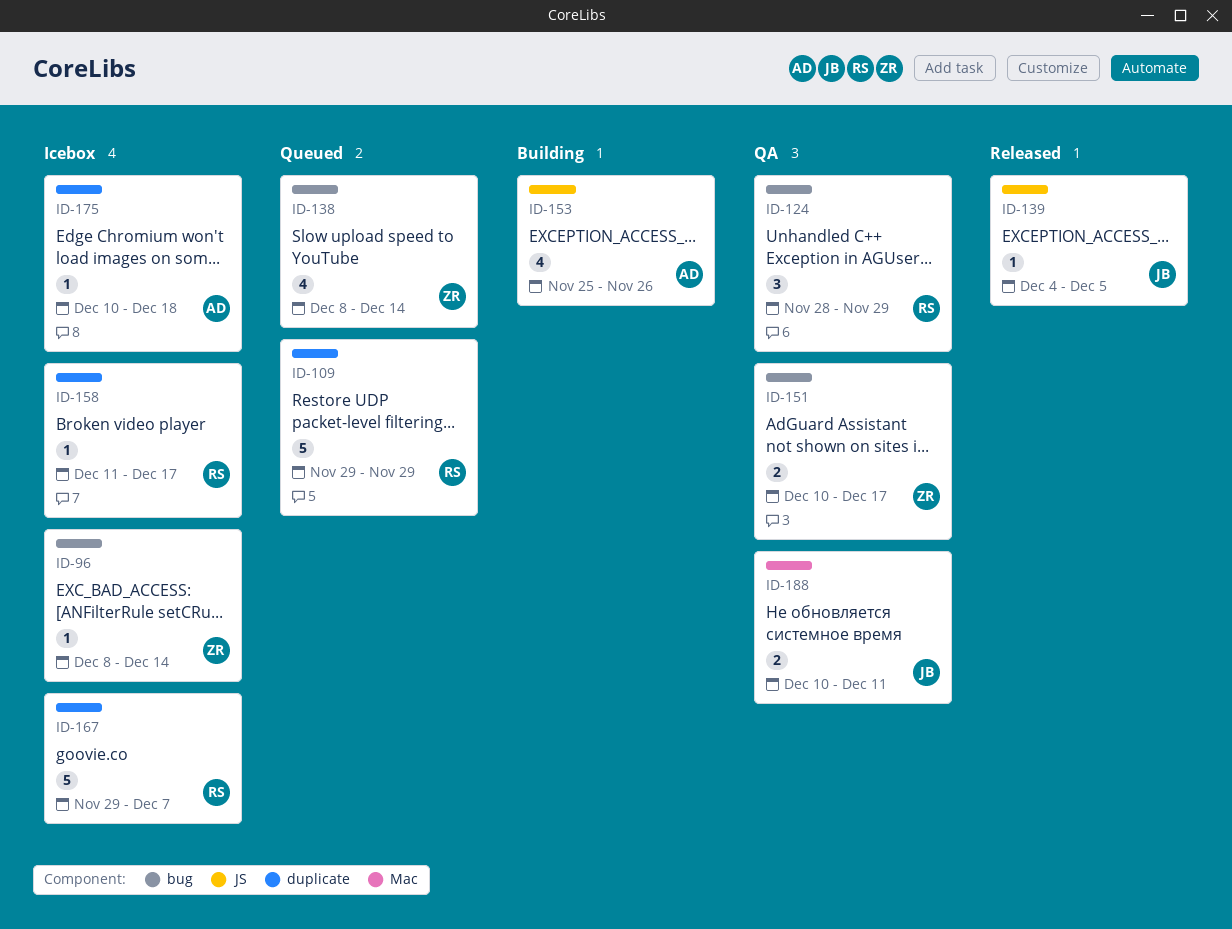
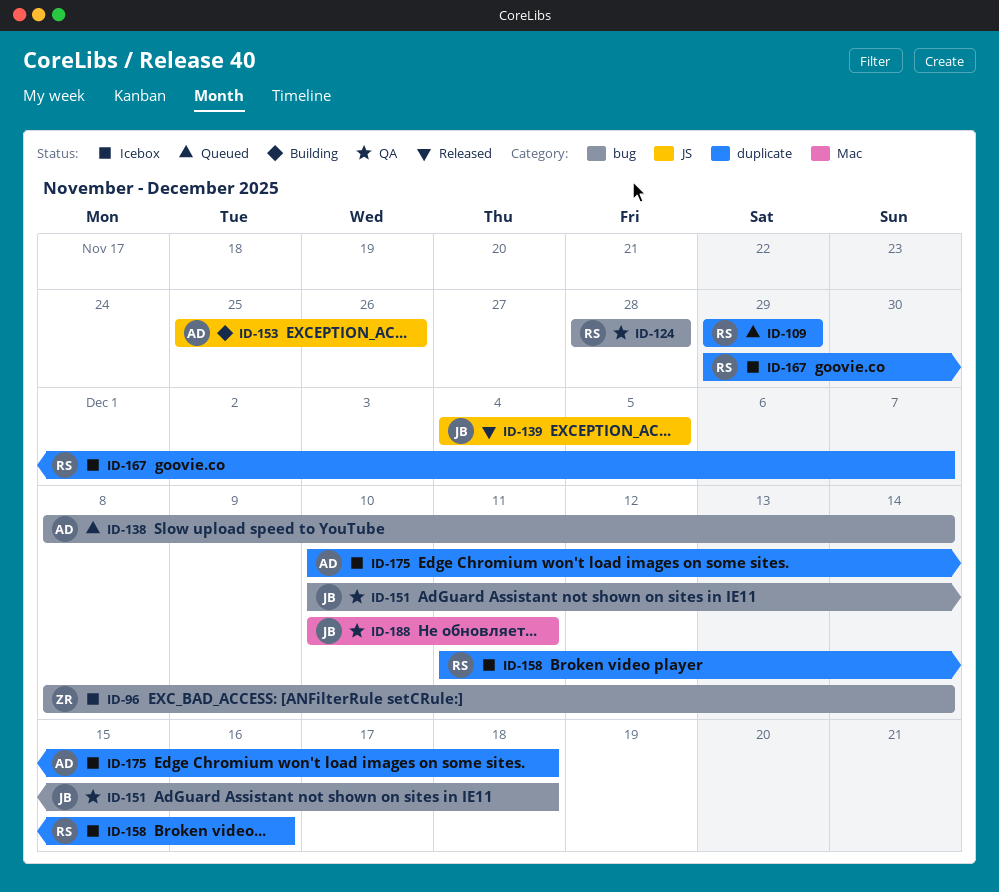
ID-124, due: Nov 29 -> Nov 28
ID-138, owner: ZR -> AD
ID-151, owner: ZR -> JB
ID-151, due: Dec 17 -> Dec 18
ID-158, due: Dec 17 -> Dec 16

